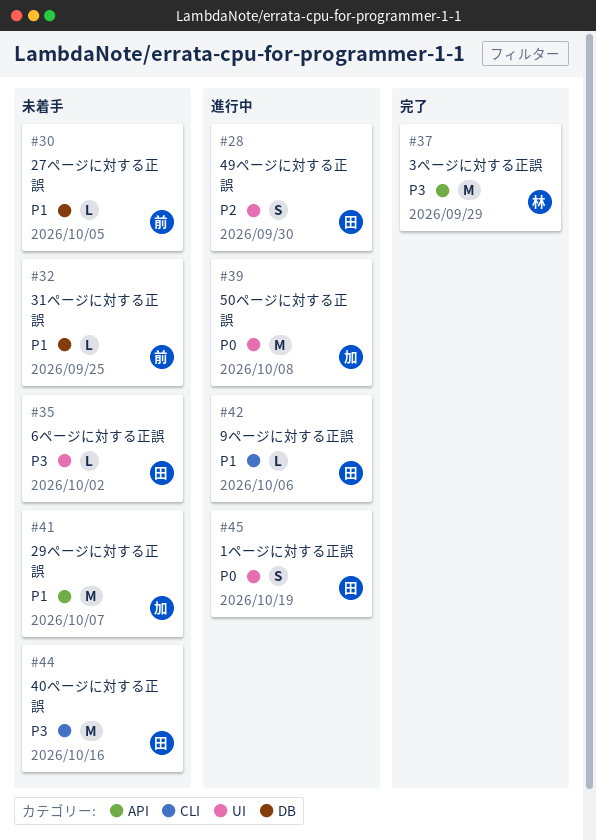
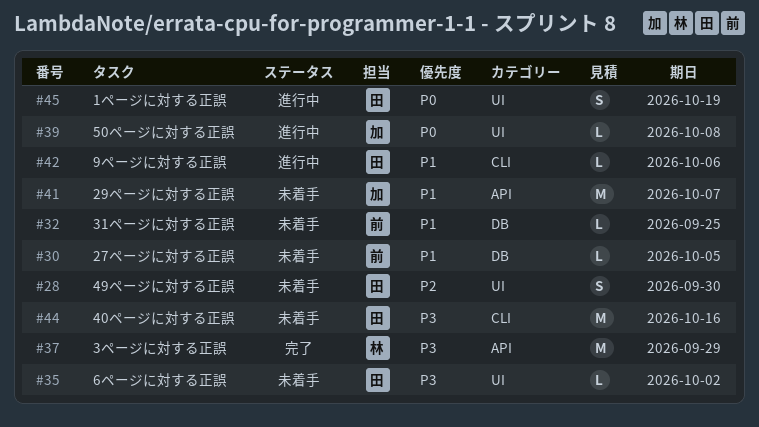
#28, status: 進行中 -> 未着手
#39, estimate: M -> L

